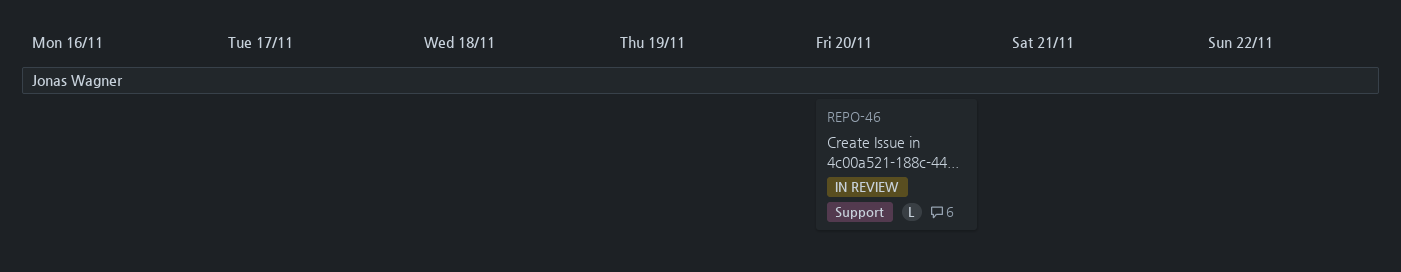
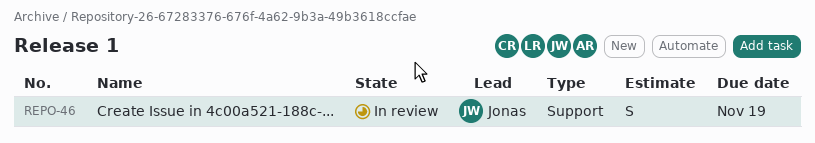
REPO-46, estimate: L -> S
REPO-46, due: Nov 20 -> Nov 19

